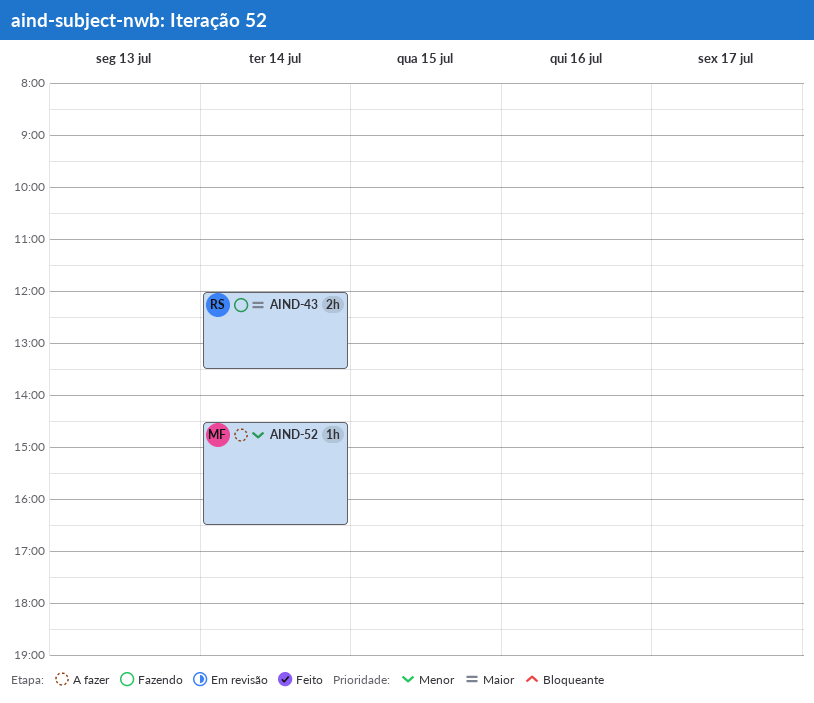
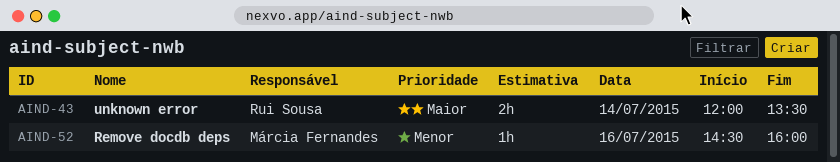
AIND-52, day: Jul 14 -> Jul 16
AIND-52, ends: 16:30 -> 16:00

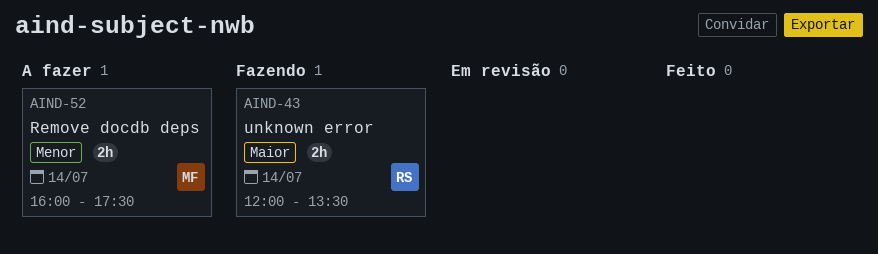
AIND-52, estimate: 1h -> 2h
AIND-52, day: Jul 16 -> Jul 14
AIND-52, begins: 14:30 -> 16:00
AIND-52, ends: 16:00 -> 17:30

